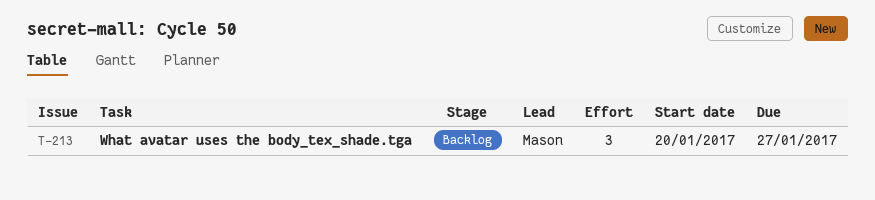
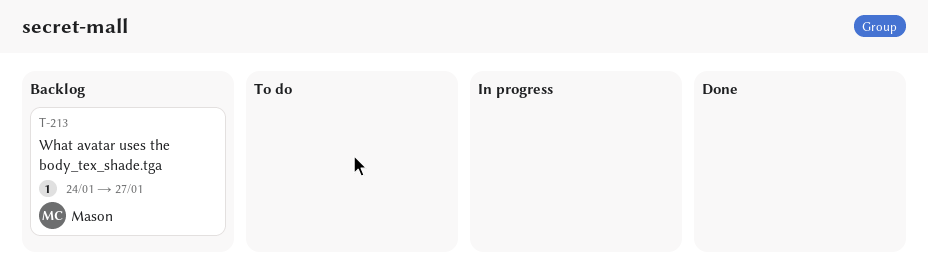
T-213, estimate: 3 -> 1
T-213, start: Jan 20 -> Jan 24

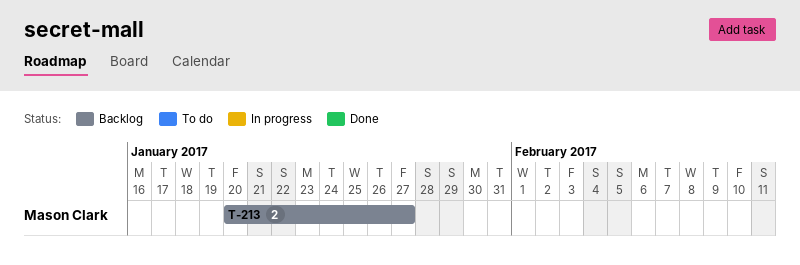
T-213, estimate: 1 -> 2
T-213, start: Jan 24 -> Jan 20

